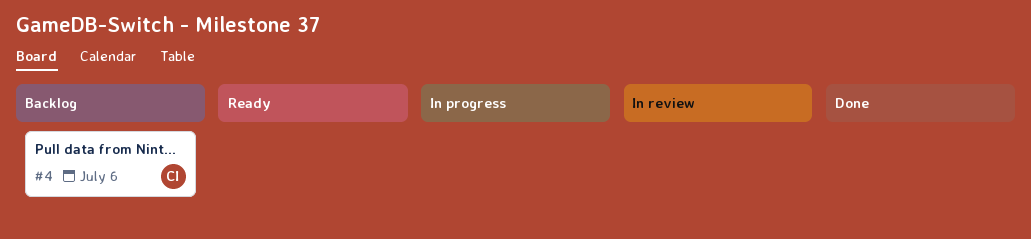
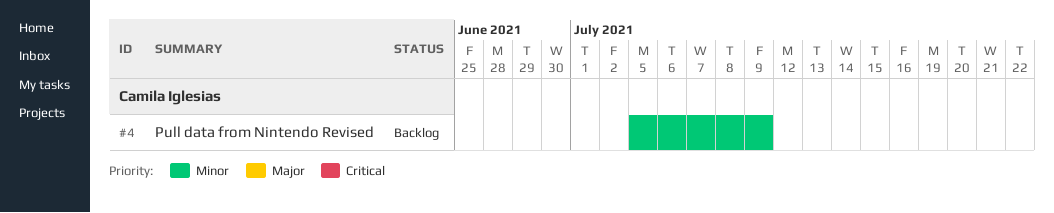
#4, due: Jul 6 -> Jul 9

